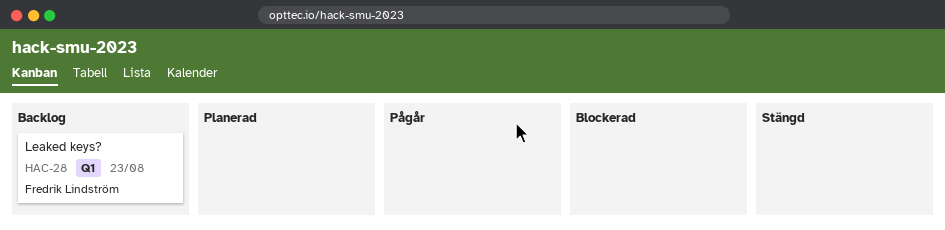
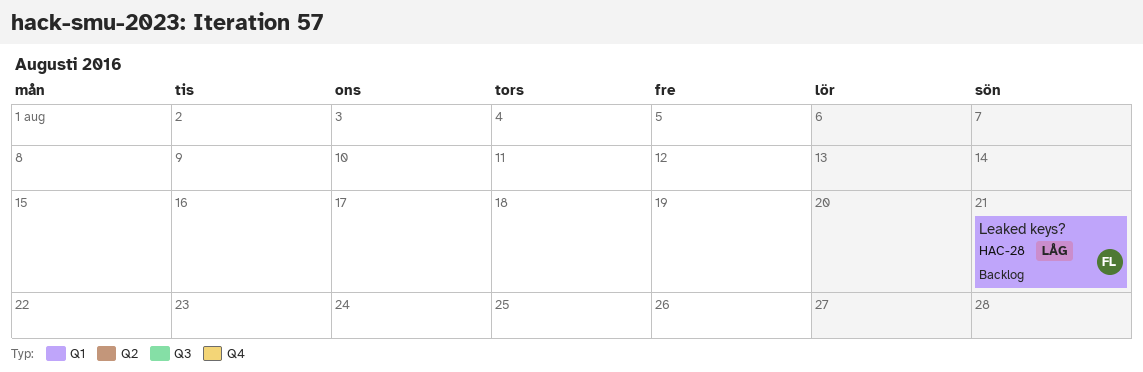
HAC-28, due: Aug 23 -> Aug 21

